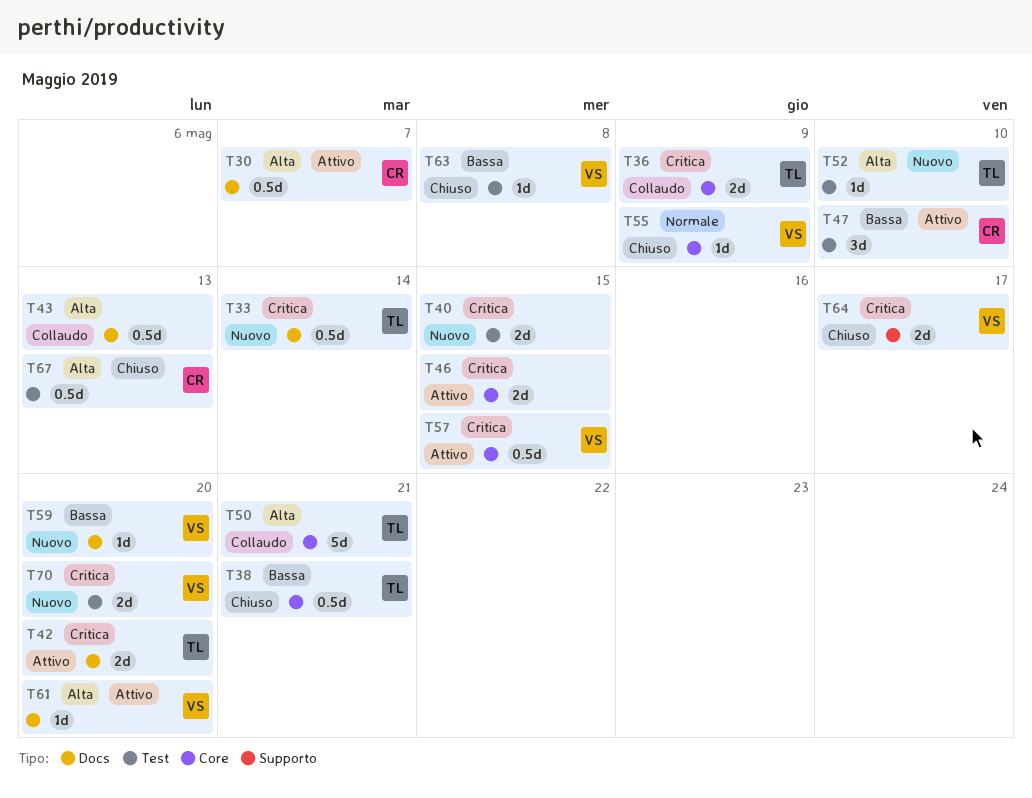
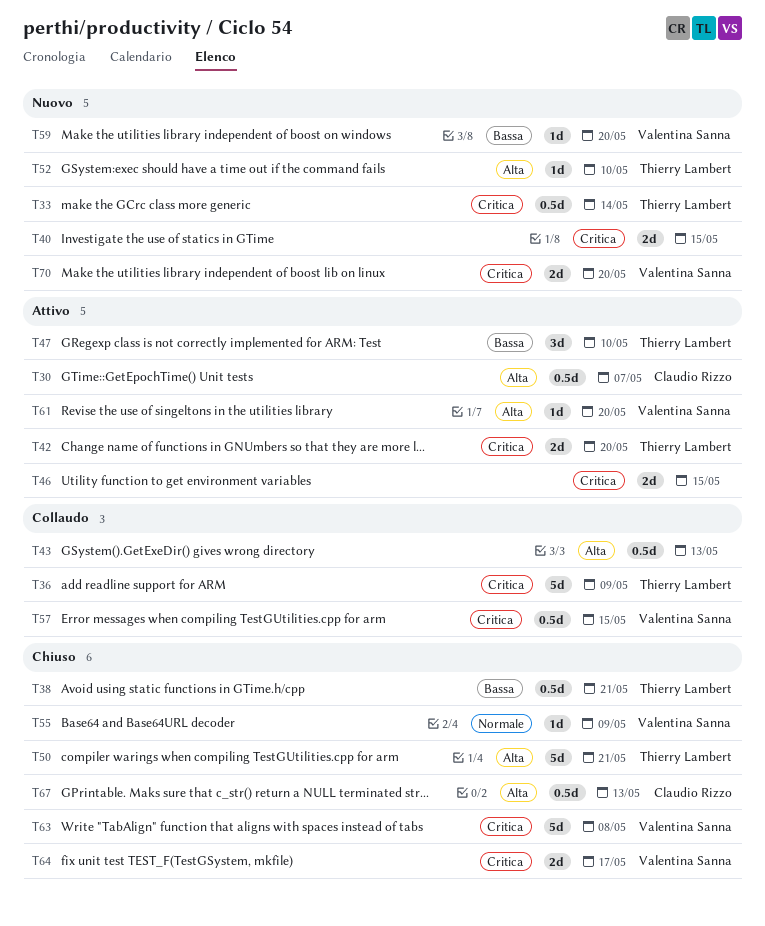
T36, estimate: 2d -> 5d
T47, owner: Claudio Rizzo -> Thierry Lambert
T50, status: Collaudo -> Chiuso
T57, status: Attivo -> Collaudo
T63, priority: Bassa -> Critica
T63, estimate: 1d -> 5d

